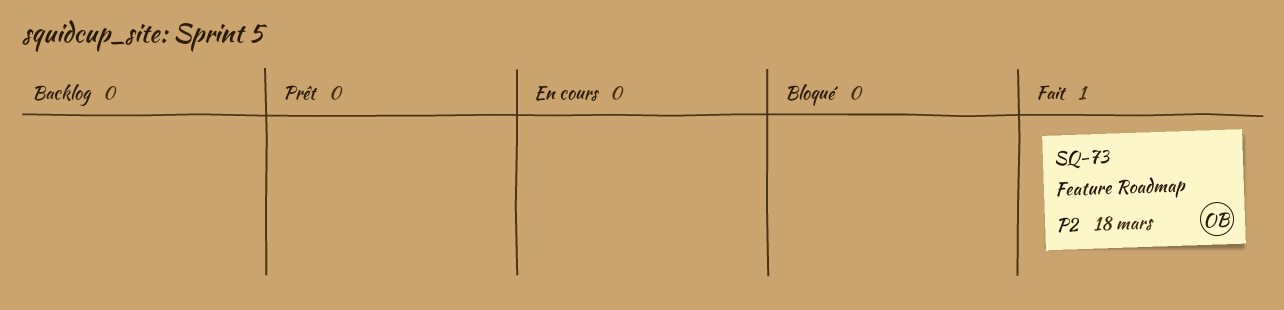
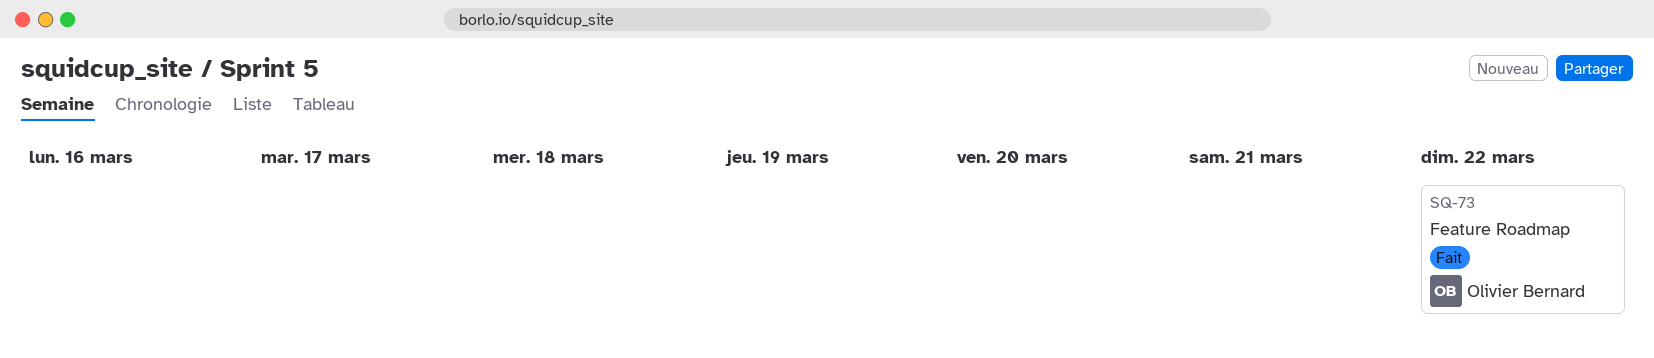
SQ-73, due: Mar 18 -> Mar 22

